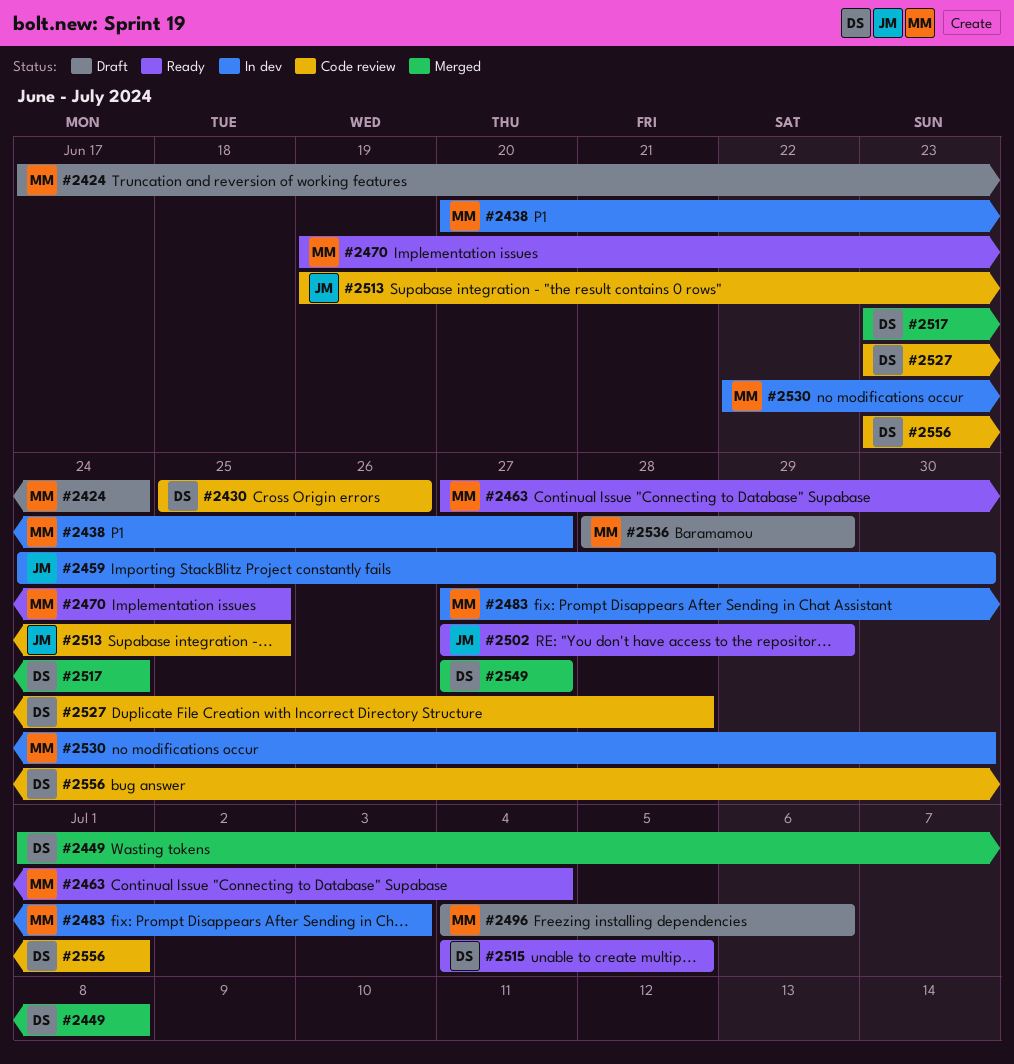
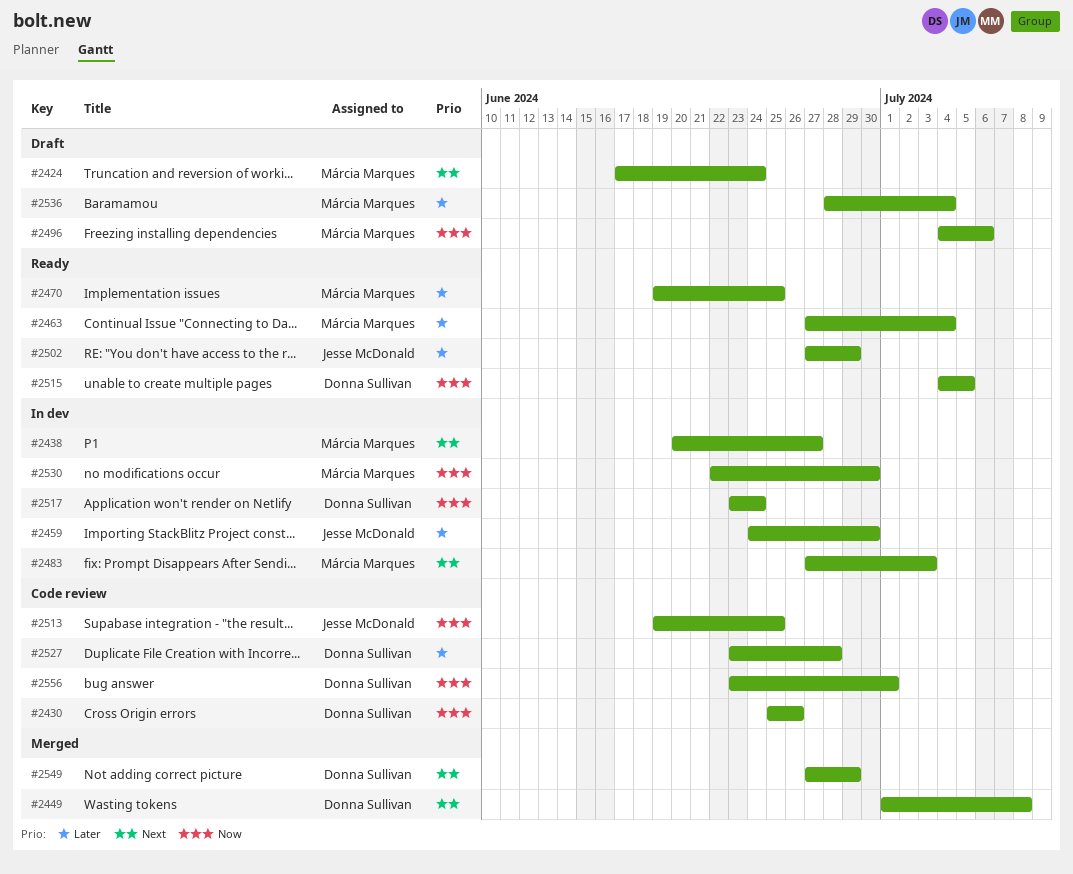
#2517, status: Merged -> In dev
#2536, due: Jun 29 -> Jul 4
#2549, due: Jun 27 -> Jun 29

